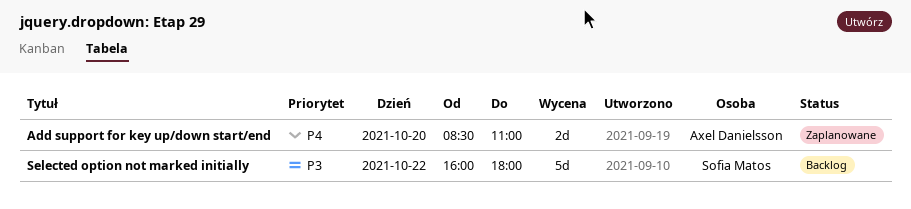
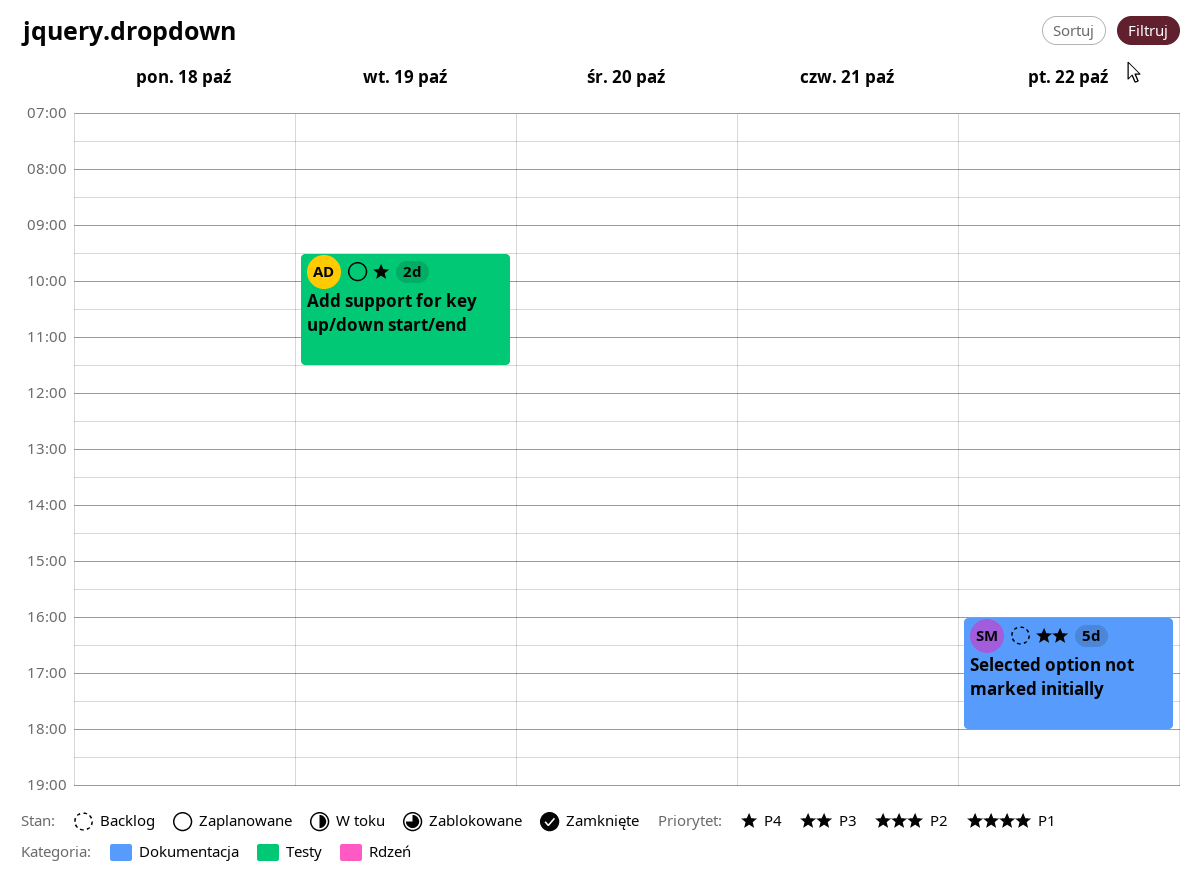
Add support for key up/down start/end, day: Oct 20 -> Oct 19
Add support for key up/down start/end, begins: 08:30 -> 09:30
Add support for key up/down start/end, ends: 11:00 -> 11:30

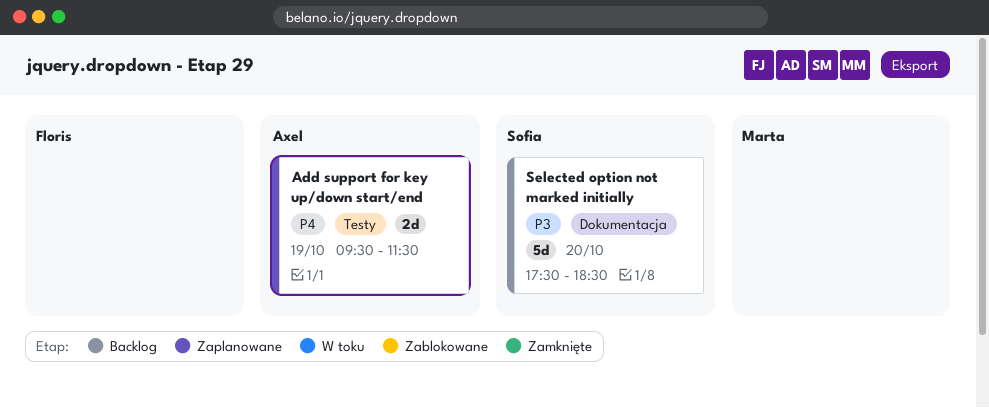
Selected option not marked initially, day: Oct 22 -> Oct 20
Selected option not marked initially, begins: 16:00 -> 17:30
Selected option not marked initially, ends: 18:00 -> 18:30

